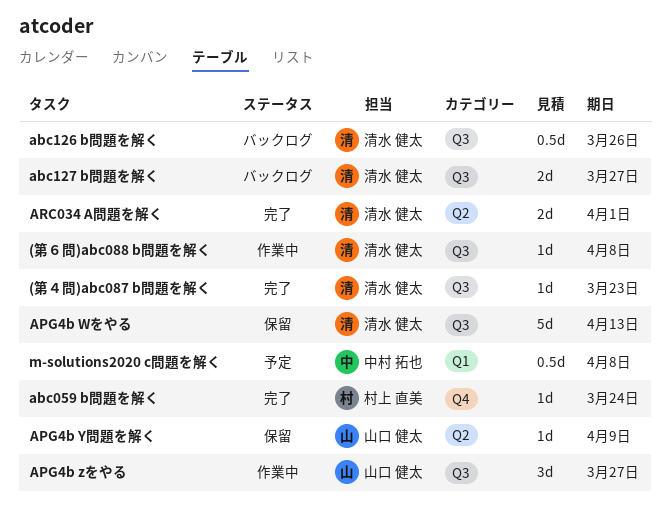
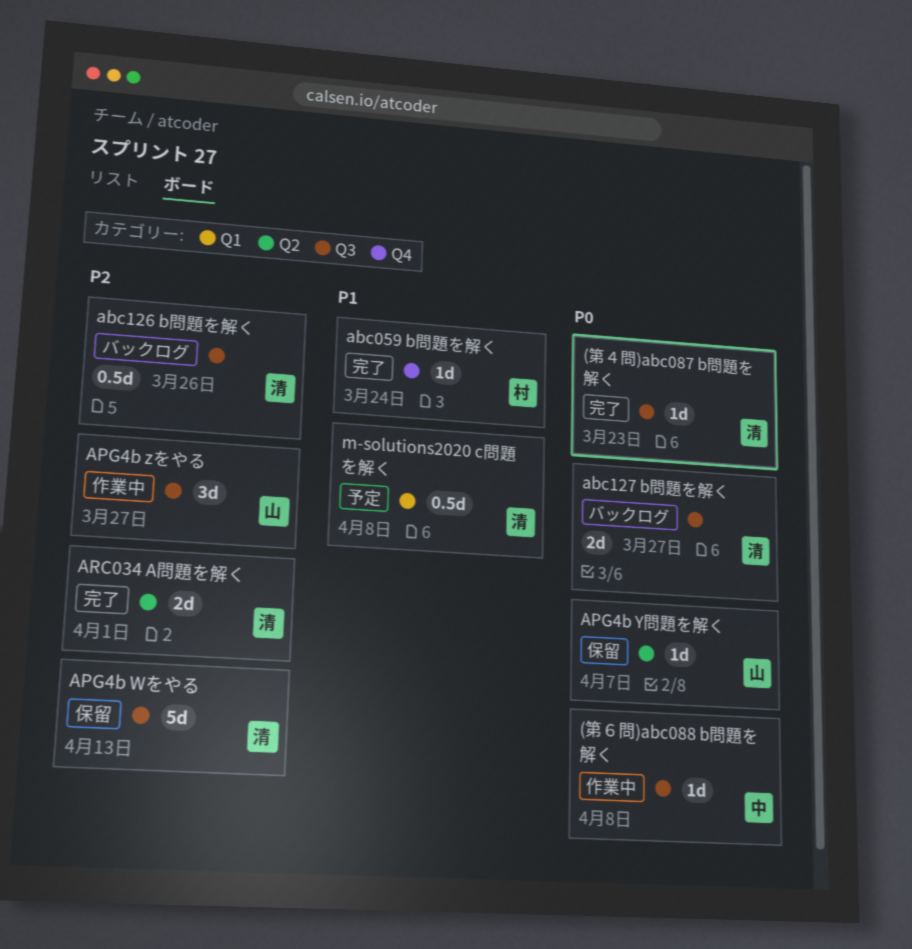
(第６問)abc088 b問題を解く, owner: 清水 健太 -> 中村 拓也
APG4b Y問題を解く, due: Apr 9 -> Apr 7
m-solutions2020 c問題を解く, owner: 中村 拓也 -> 清水 健太

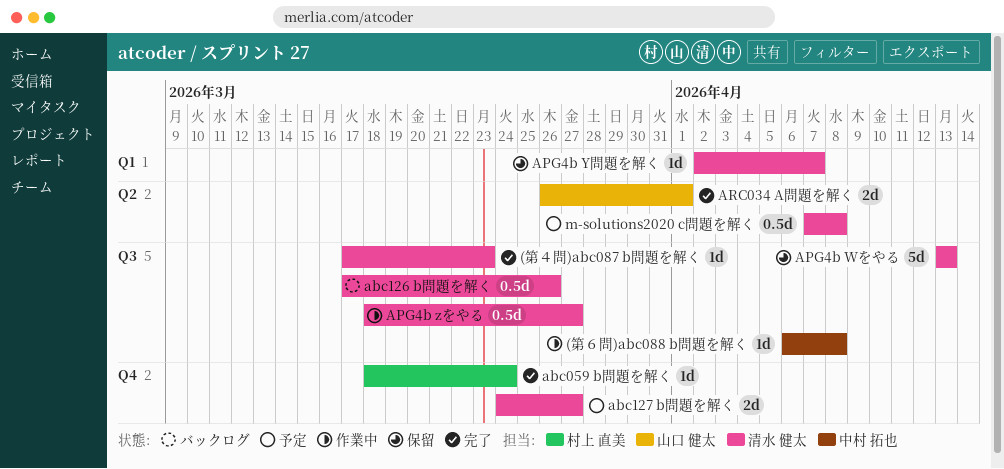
abc127 b問題を解く, status: バックログ -> 予定
abc127 b問題を解く, label: Q3 -> Q4
APG4b Y問題を解く, owner: 山口 健太 -> 清水 健太
APG4b Y問題を解く, label: Q2 -> Q1
APG4b zをやる, owner: 山口 健太 -> 清水 健太
APG4b zをやる, estimate: 3d -> 0.5d
ARC034 A問題を解く, owner: 清水 健太 -> 山口 健太
m-solutions2020 c問題を解く, label: Q1 -> Q2

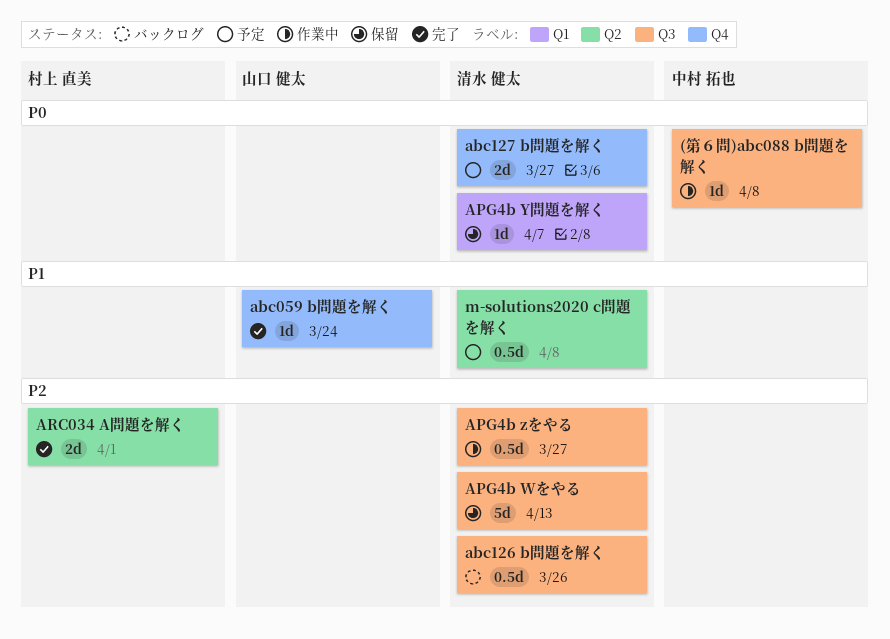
(第４問)abc087 b問題を解く: present -> none
abc059 b問題を解く, owner: 村上 直美 -> 山口 健太
ARC034 A問題を解く, owner: 山口 健太 -> 村上 直美

